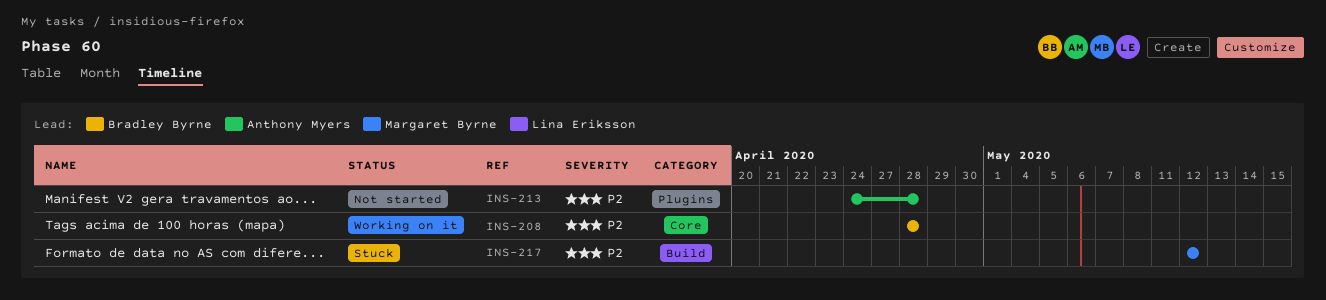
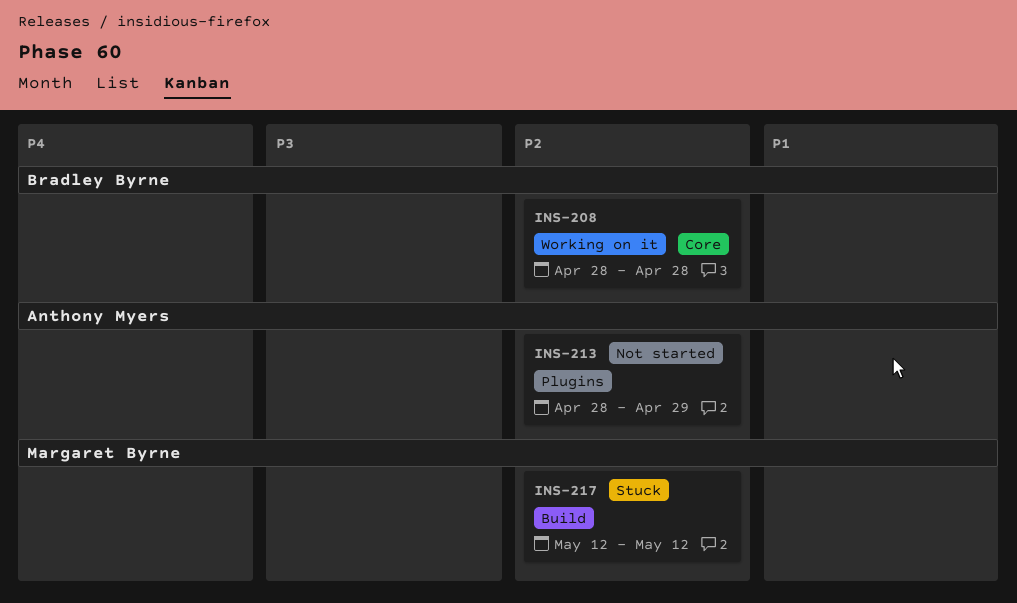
INS-213, start: Apr 24 -> Apr 28
INS-213, due: Apr 28 -> Apr 29

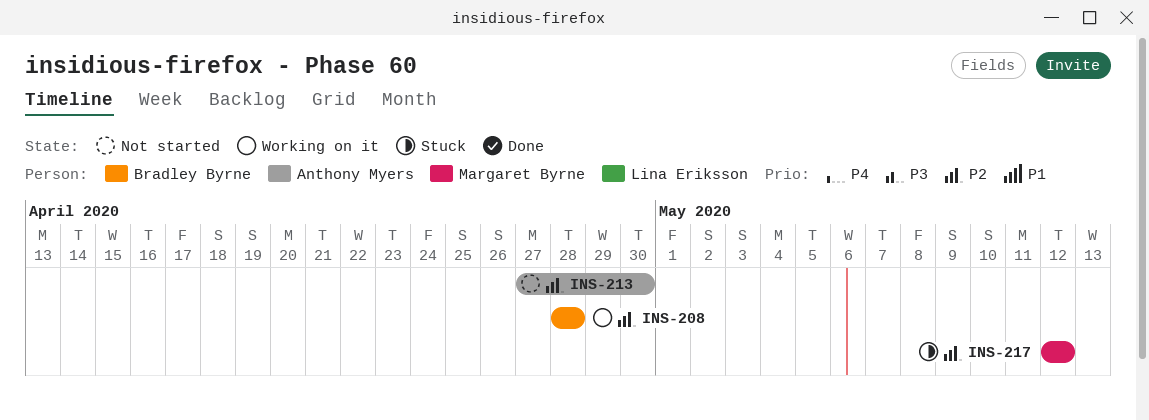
INS-213, start: Apr 28 -> Apr 27
INS-213, due: Apr 29 -> Apr 30

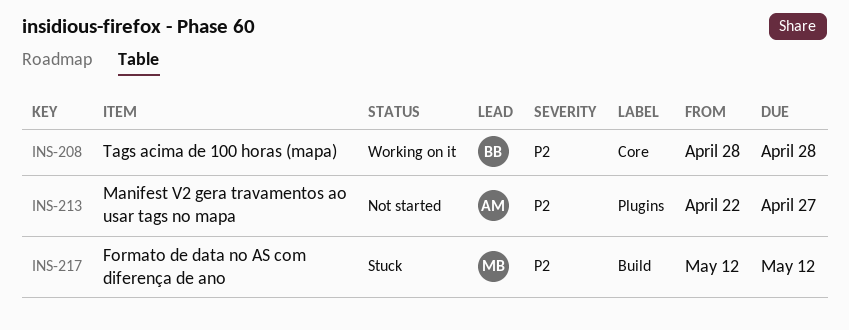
INS-213, start: Apr 27 -> Apr 22
INS-213, due: Apr 30 -> Apr 27

